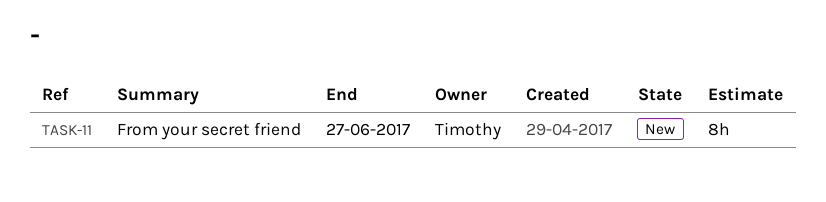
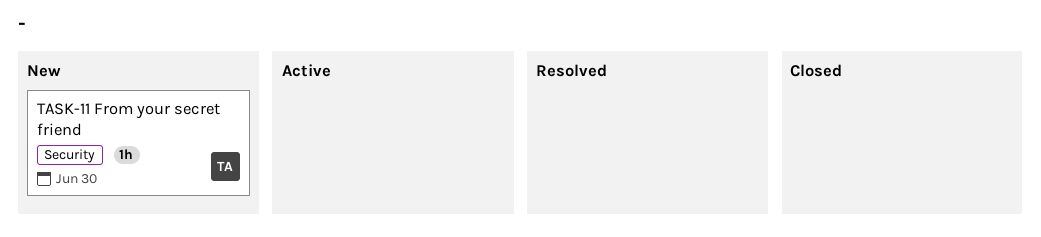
TASK-11, estimate: 8h -> 1h
TASK-11, due: Jun 27 -> Jun 30

